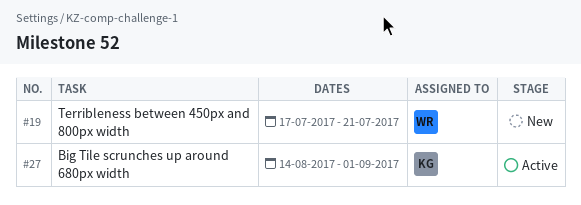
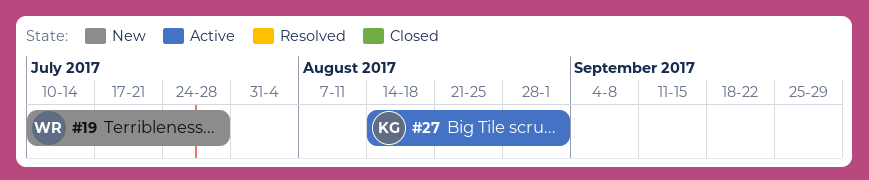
#19, start: Jul 17 -> Jul 10
#19, due: Jul 21 -> Jul 28

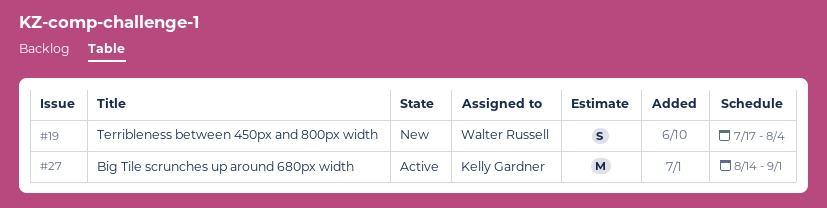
#19, start: Jul 10 -> Jul 17
#19, due: Jul 28 -> Aug 4

